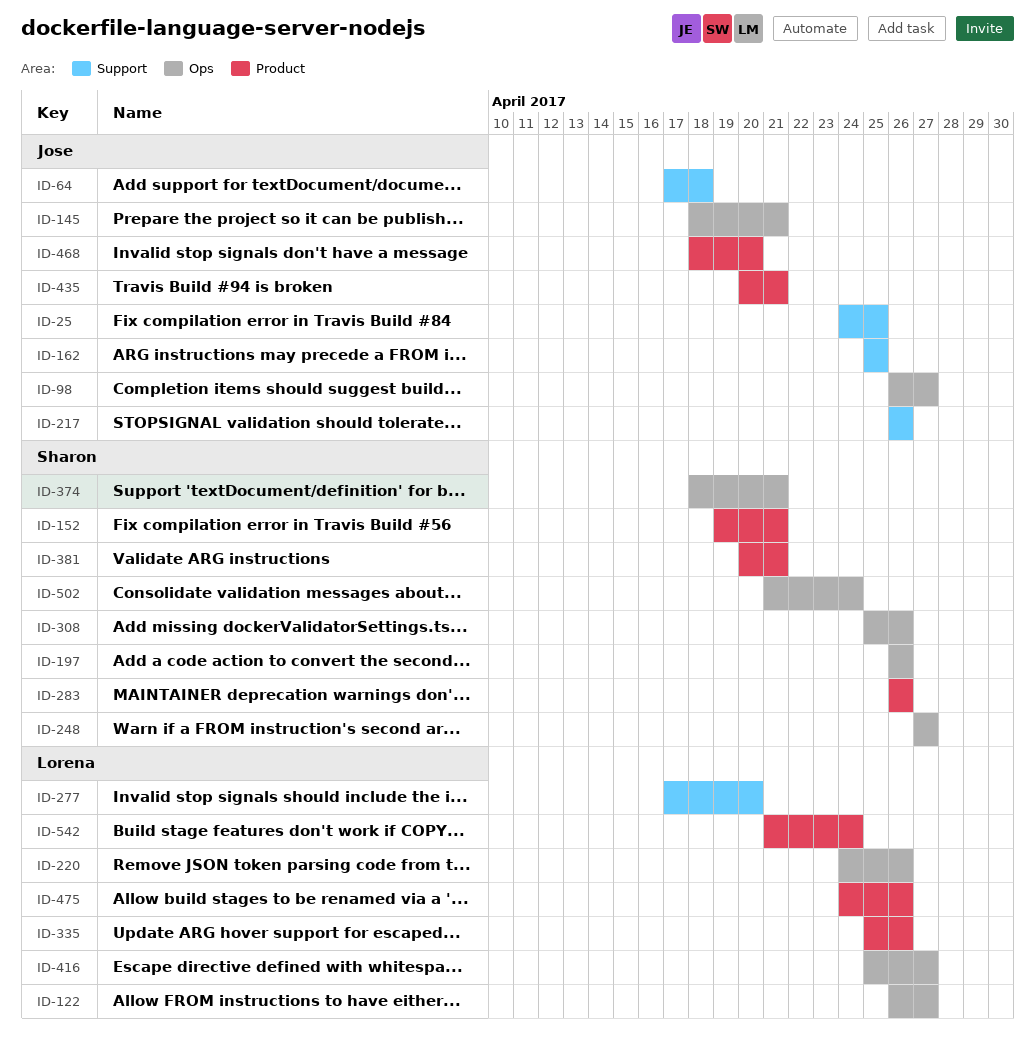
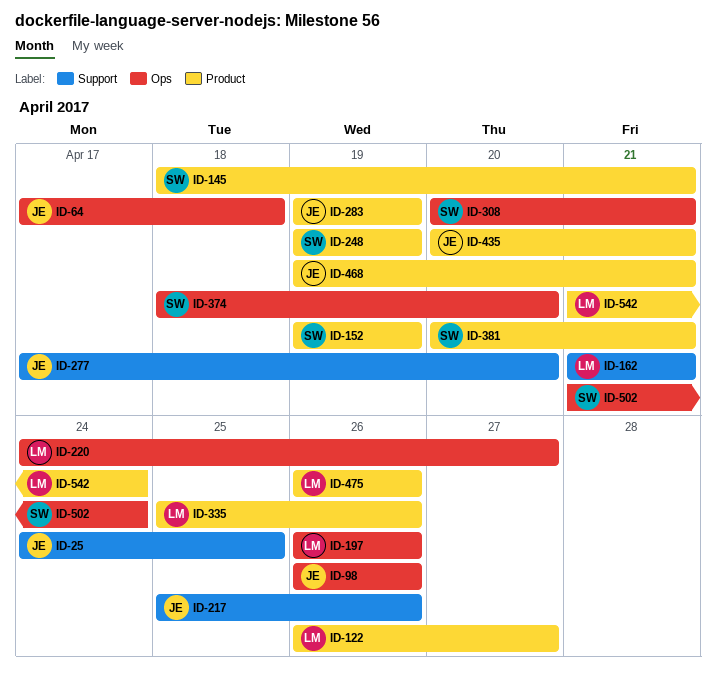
ID-64, label: Support -> Ops
ID-98, due: Apr 27 -> Apr 26
ID-122, label: Ops -> Product
ID-145, owner: Jose -> Sharon
ID-145, label: Ops -> Product
ID-152, due: Apr 21 -> Apr 19
ID-162, owner: Jose -> Lorena
ID-162, start: Apr 25 -> Apr 21
ID-162, due: Apr 25 -> Apr 21
ID-197, owner: Sharon -> Lorena
ID-217, start: Apr 26 -> Apr 25
ID-220, due: Apr 26 -> Apr 27
ID-248, label: Ops -> Product
ID-248, start: Apr 27 -> Apr 19
ID-248, due: Apr 27 -> Apr 19
ID-277, owner: Lorena -> Jose
ID-283, owner: Sharon -> Jose
ID-283, start: Apr 26 -> Apr 19
ID-283, due: Apr 26 -> Apr 19
ID-308, start: Apr 25 -> Apr 20
ID-308, due: Apr 26 -> Apr 21
ID-374, due: Apr 21 -> Apr 20
ID-416: present -> none
ID-468, start: Apr 18 -> Apr 19
ID-468, due: Apr 20 -> Apr 21
ID-475, start: Apr 24 -> Apr 26

